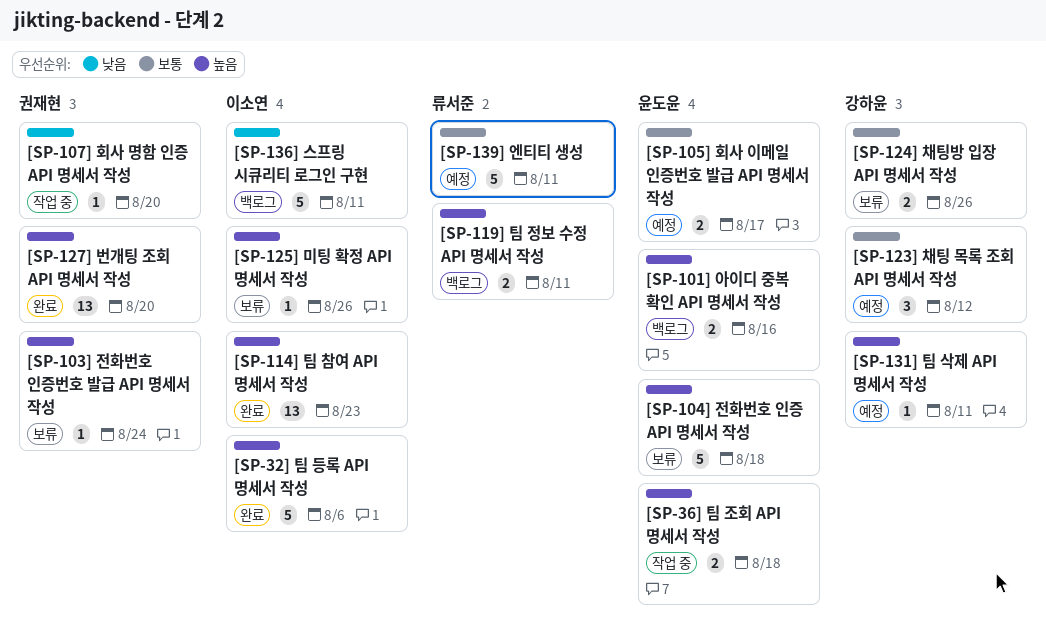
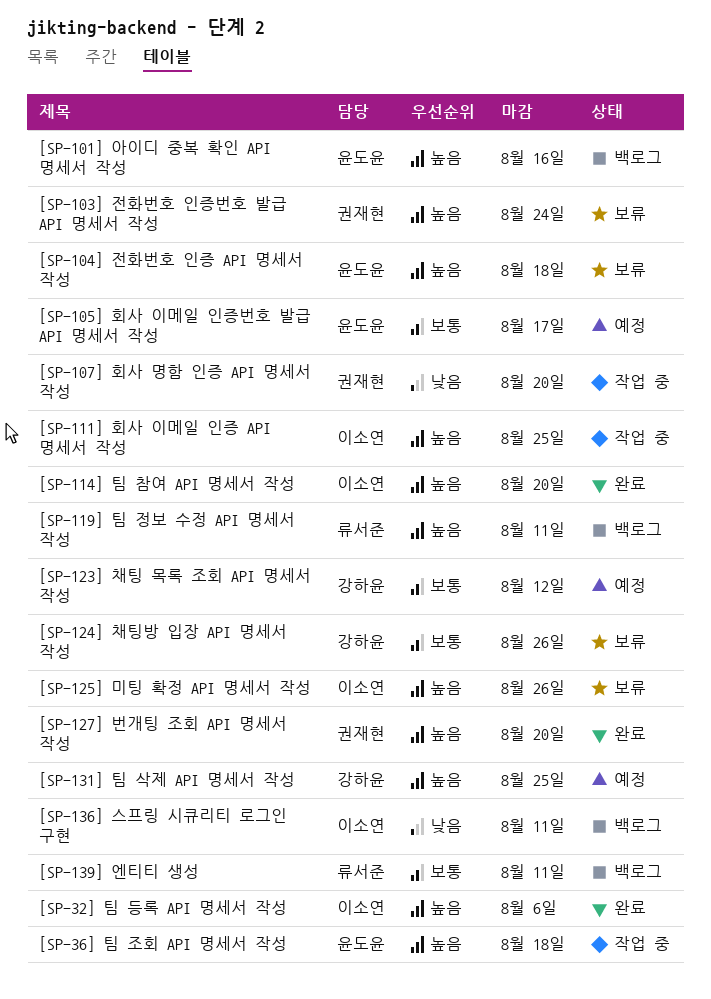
[SP-111] 회사 이메일 인증 API 명세서 작성: none -> present
[SP-114] 팀 참여 API 명세서 작성, due: Aug 23 -> Aug 20
[SP-131] 팀 삭제 API 명세서 작성, due: Aug 11 -> Aug 25
[SP-139] 엔티티 생성, status: 예정 -> 백로그

